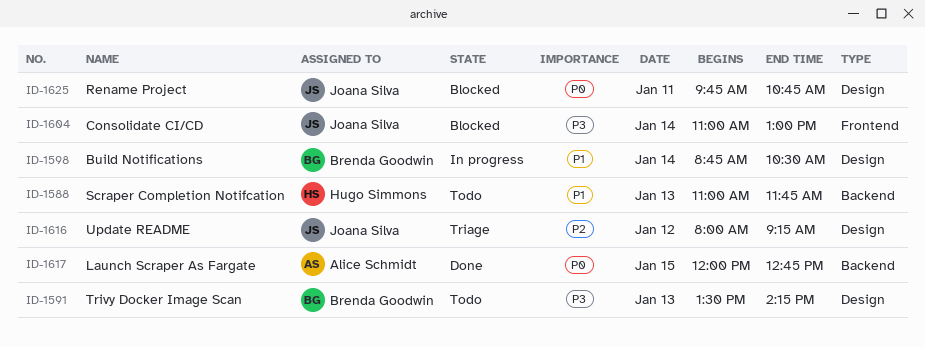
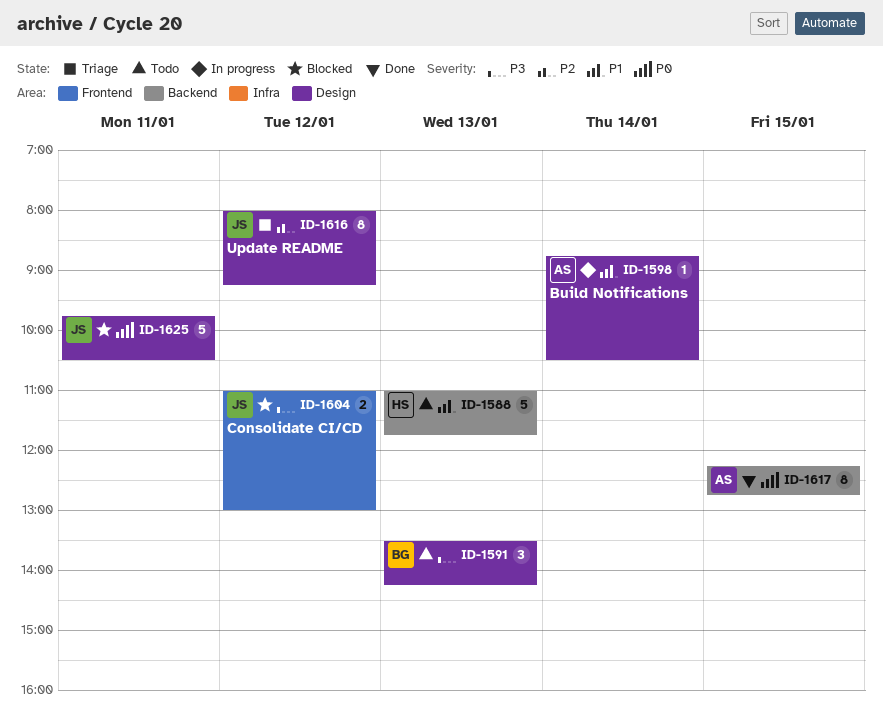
ID-1598, owner: Brenda Goodwin -> Alice Schmidt
ID-1604, day: Jan 14 -> Jan 12
ID-1617, begins: 12:00 -> 12:15
ID-1625, ends: 10:45 -> 10:30

